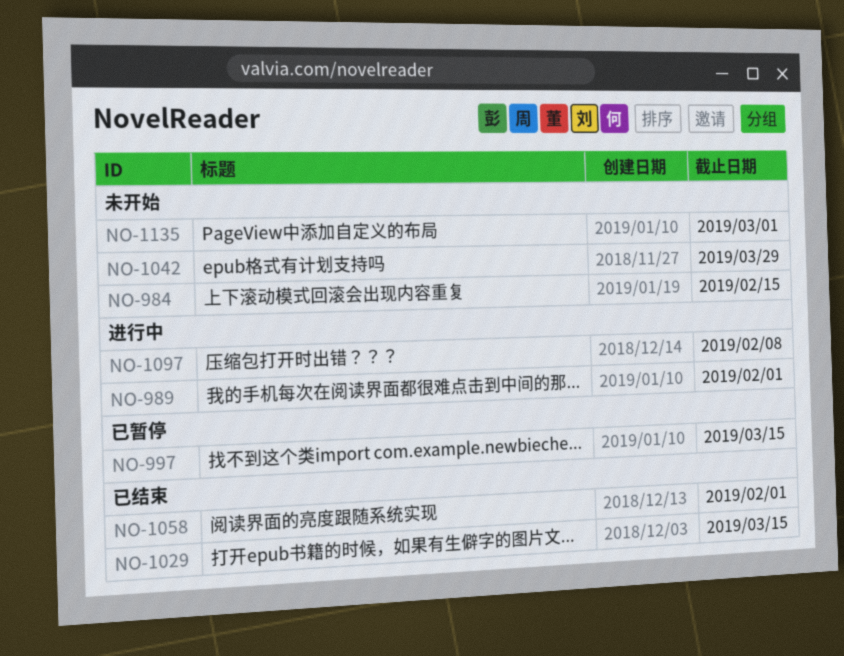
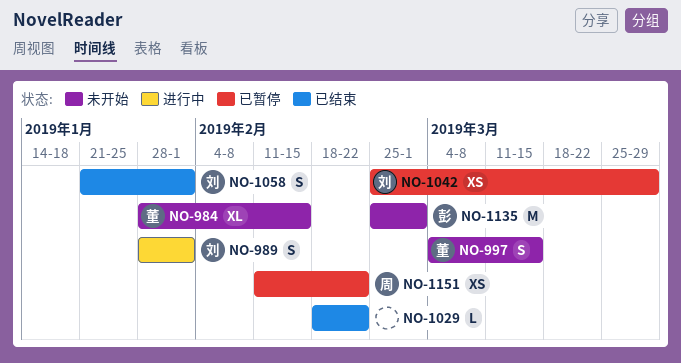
NO-997, status: 已暂停 -> 未开始
NO-1029, due: Mar 15 -> Feb 22
NO-1042, status: 未开始 -> 已暂停
NO-1097: present -> none
NO-1151: none -> present

